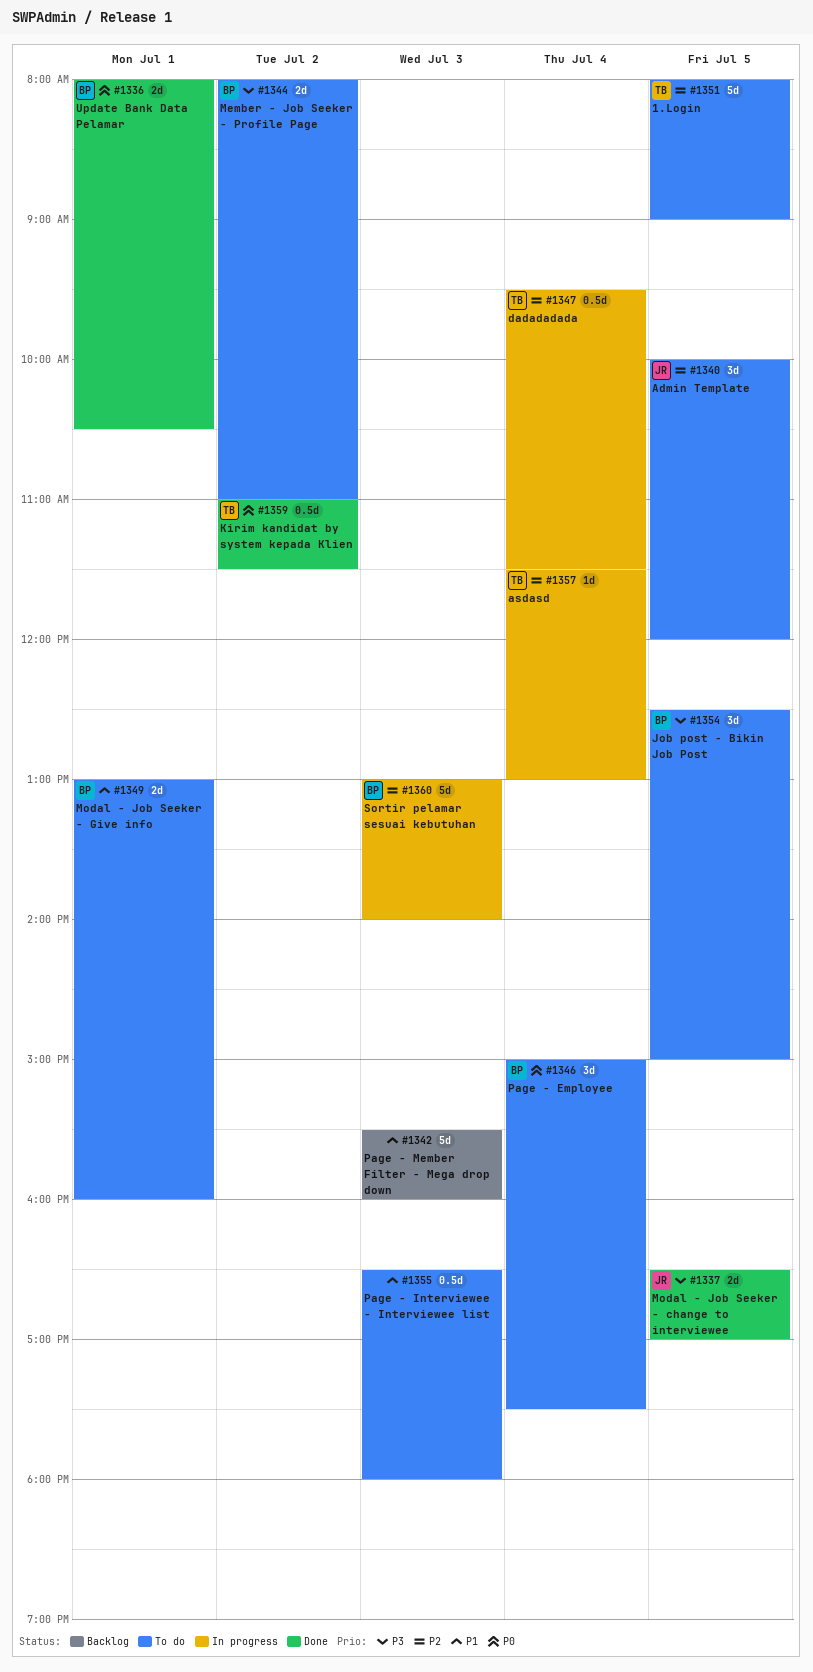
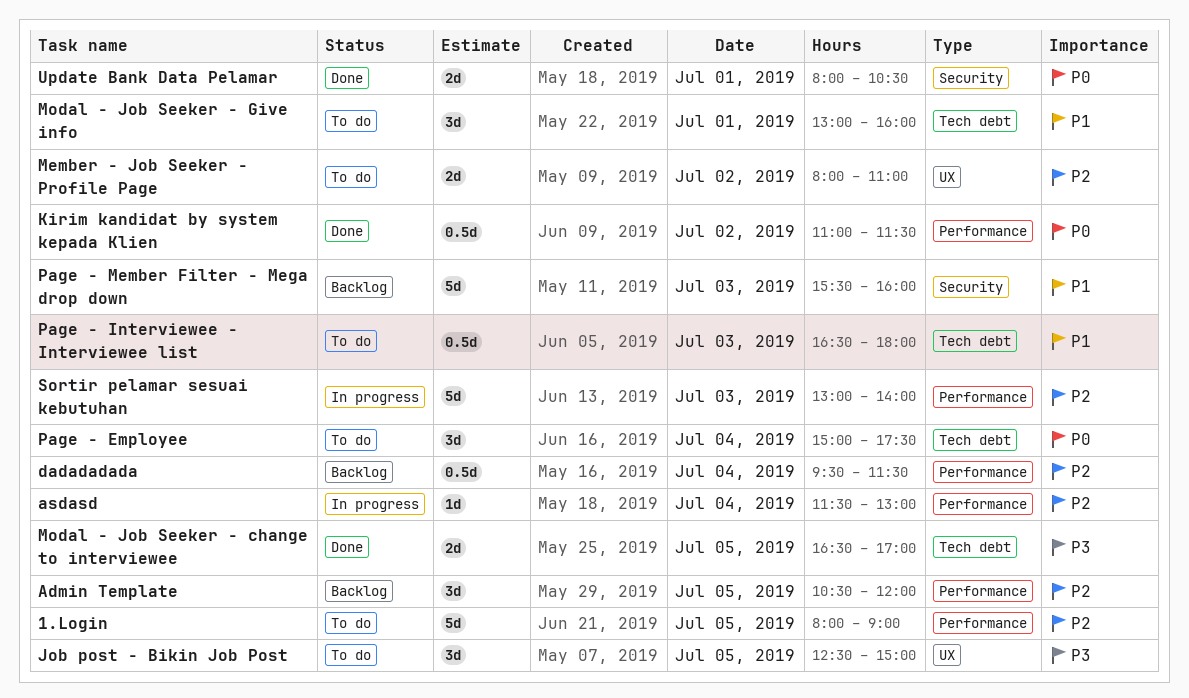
Admin Template, status: To do -> Backlog
Admin Template, begins: 10:00 -> 10:30
dadadadada, status: In progress -> Backlog
Member - Job Seeker - Profile Page, priority: P3 -> P2
Modal - Job Seeker - Give info, estimate: 2d -> 3d

